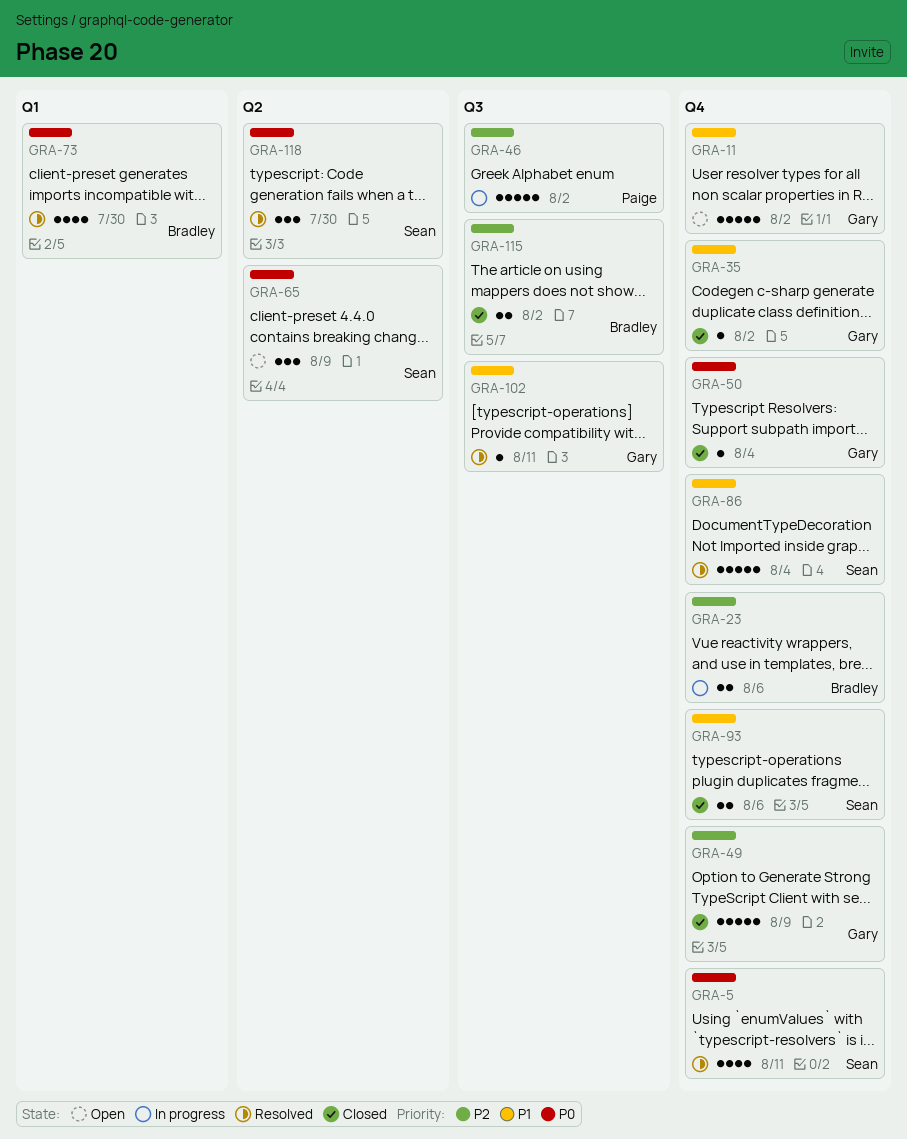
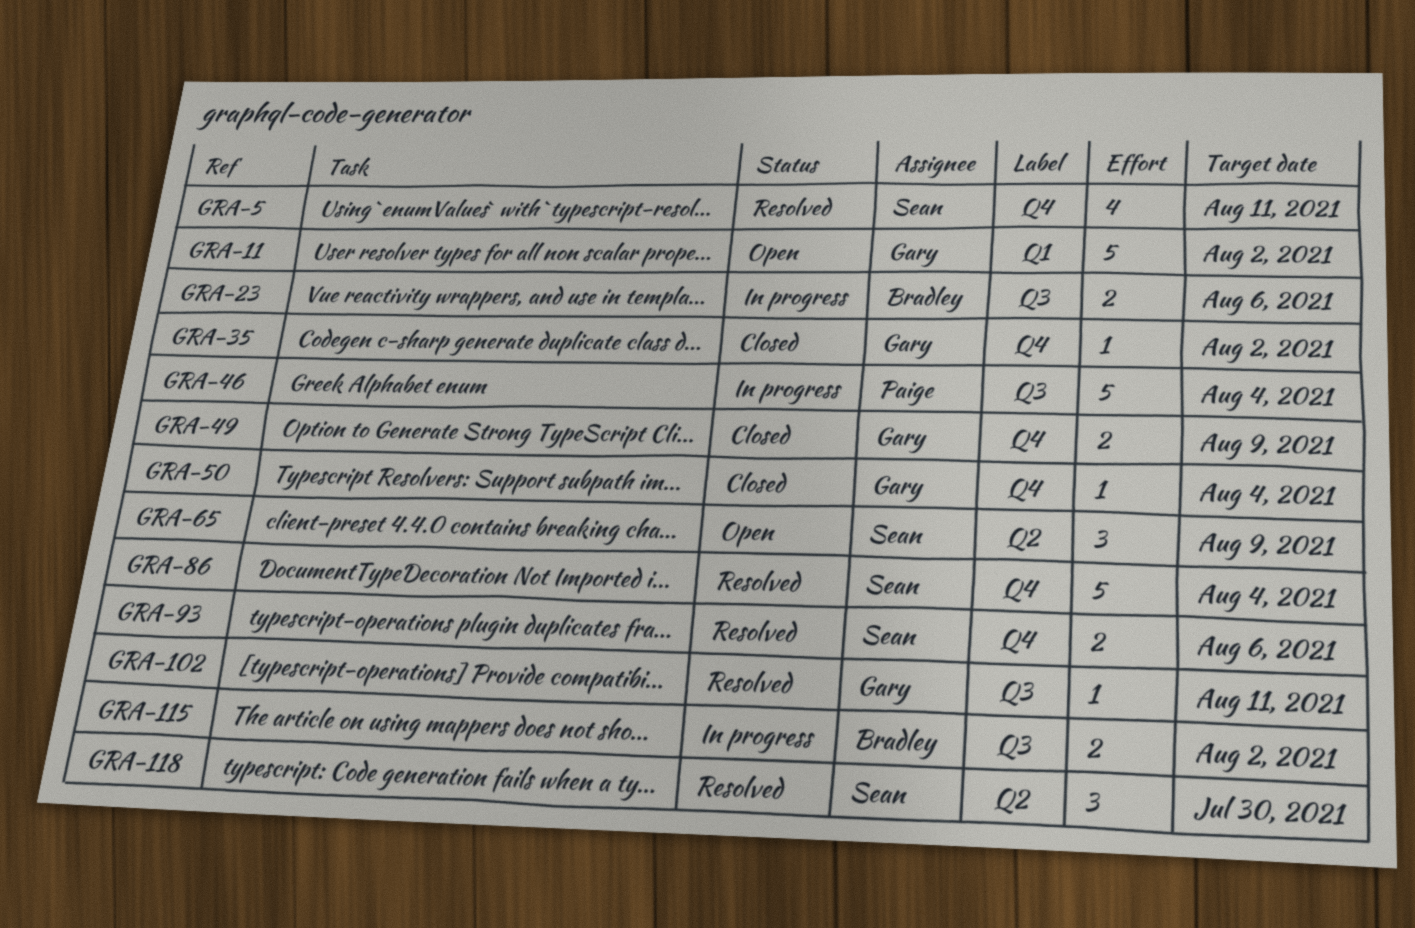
GRA-11, label: Q4 -> Q1
GRA-23, label: Q4 -> Q3
GRA-46, due: Aug 2 -> Aug 4
GRA-49, estimate: 5 -> 2
GRA-73: present -> none
GRA-93, status: Closed -> Resolved
GRA-115, status: Closed -> In progress

